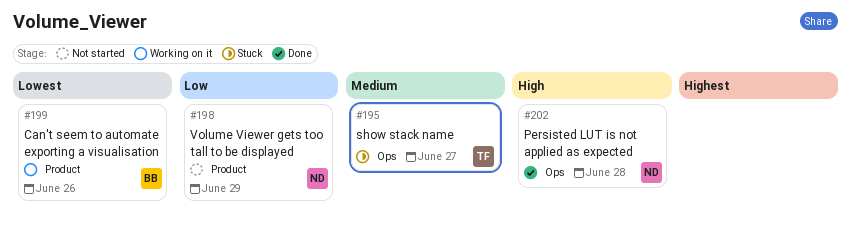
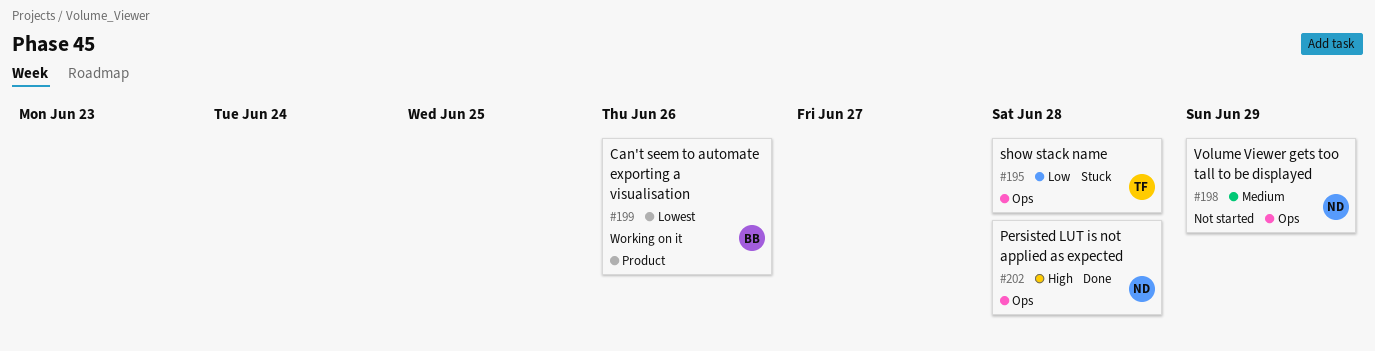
#195, priority: Medium -> Low
#195, due: Jun 27 -> Jun 28
#198, priority: Low -> Medium
#198, label: Product -> Ops

